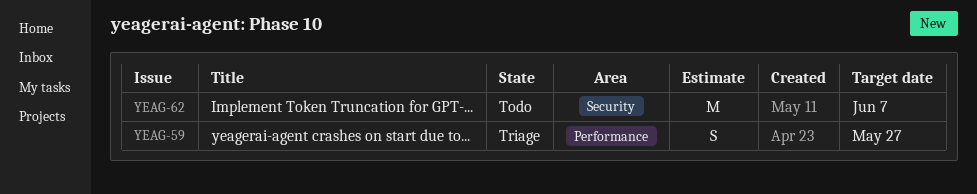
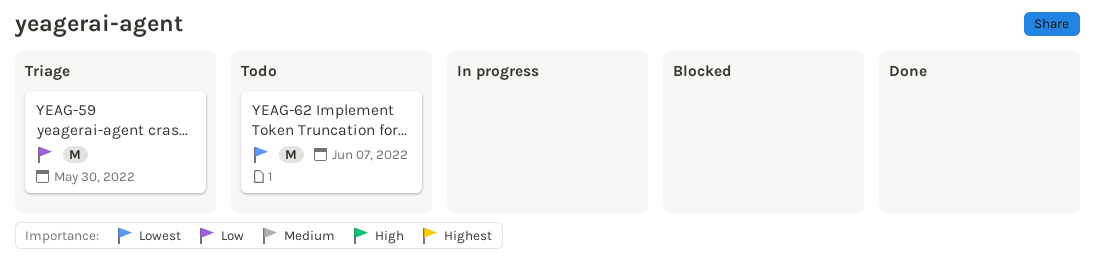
YEAG-59, estimate: S -> M
YEAG-59, due: May 27 -> May 30

